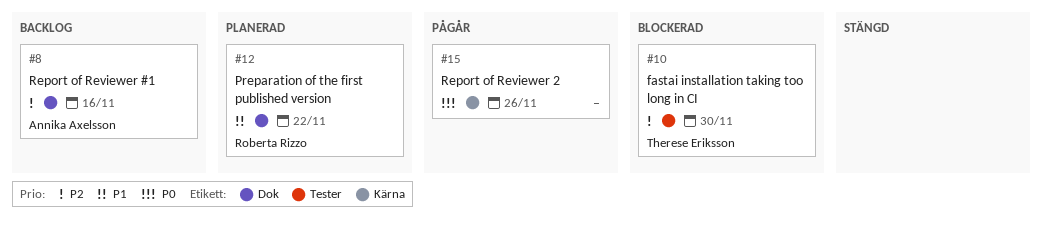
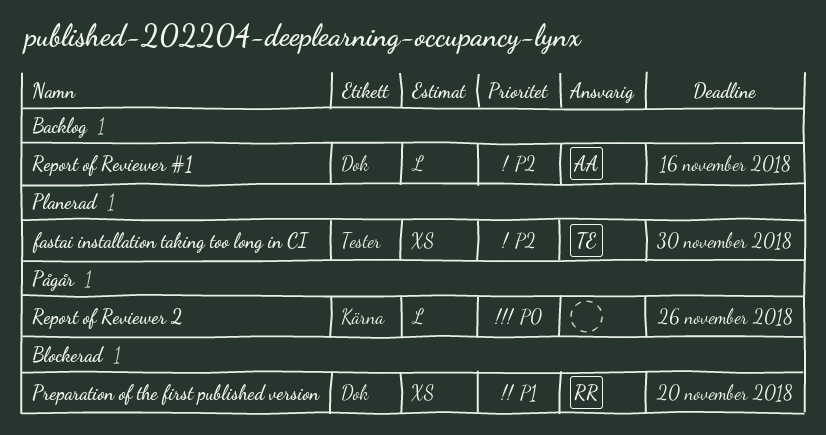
fastai installation taking too long in CI, status: Blockerad -> Planerad
Preparation of the first published version, status: Planerad -> Blockerad
Preparation of the first published version, due: Nov 22 -> Nov 20

